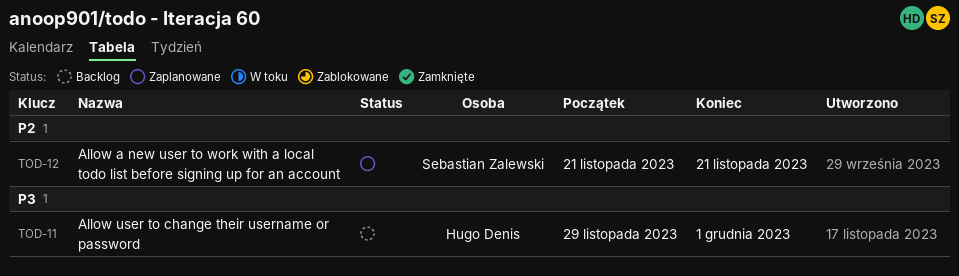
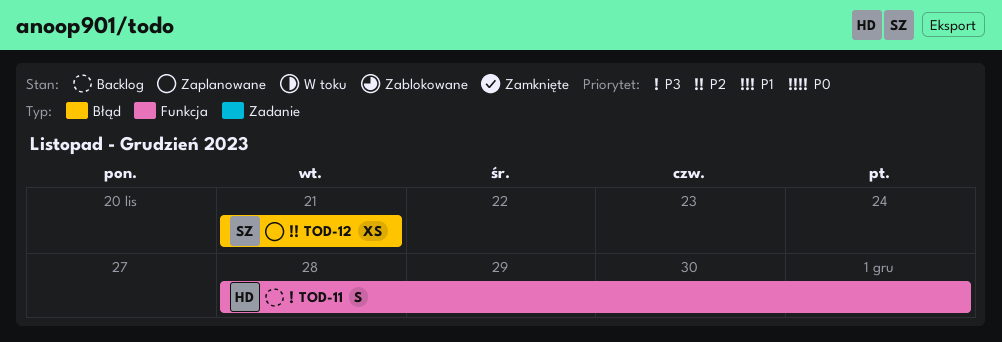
TOD-11, start: Nov 29 -> Nov 28

